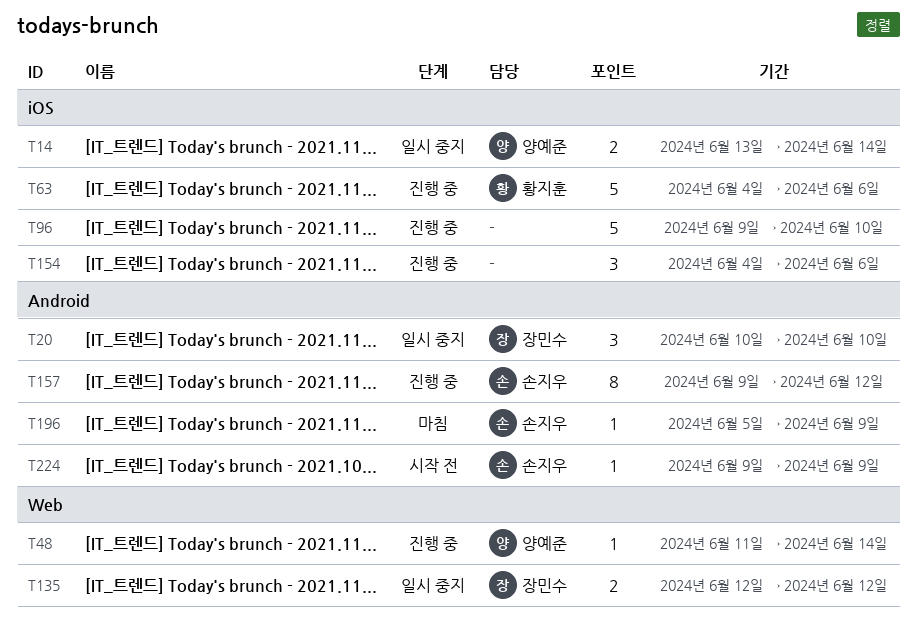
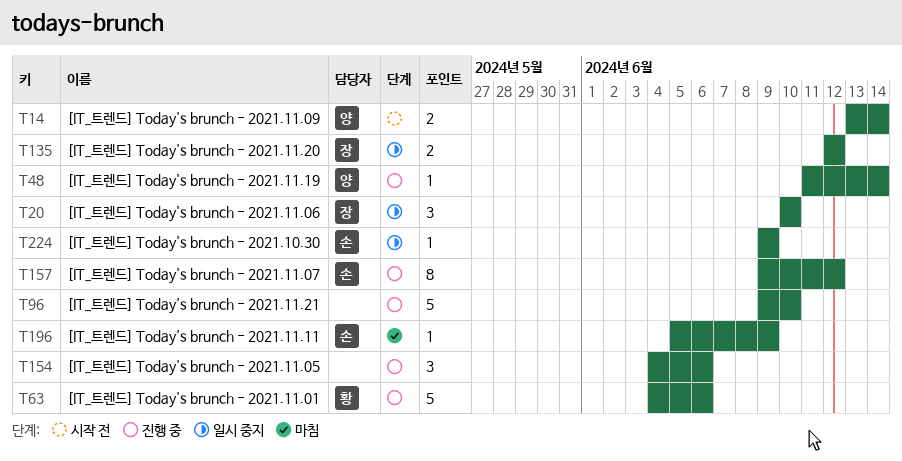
T14, status: 일시 중지 -> 시작 전
T224, status: 시작 전 -> 일시 중지

